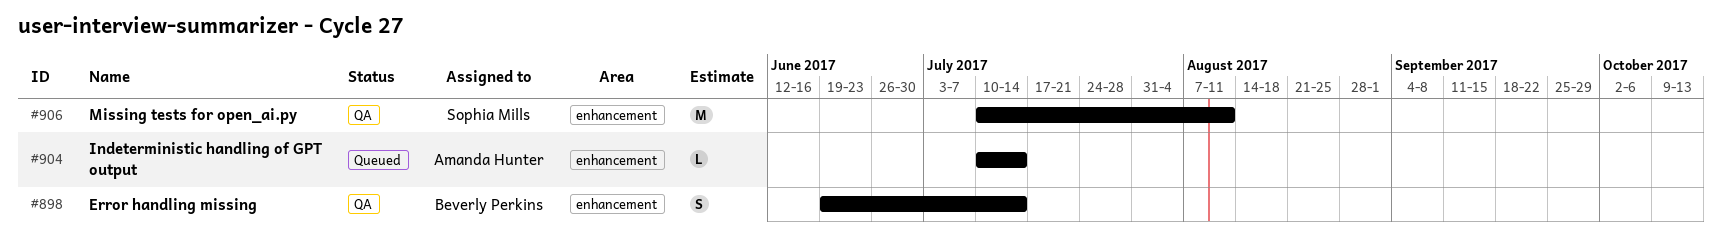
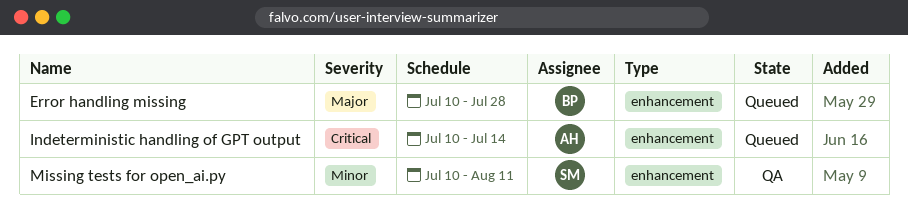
Error handling missing, status: QA -> Queued
Error handling missing, start: Jun 19 -> Jul 10
Error handling missing, due: Jul 14 -> Jul 28

